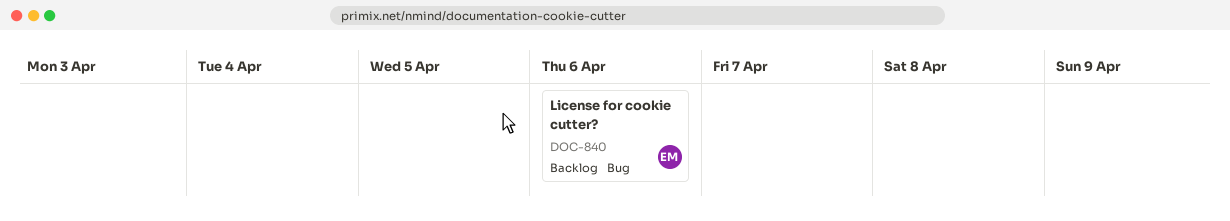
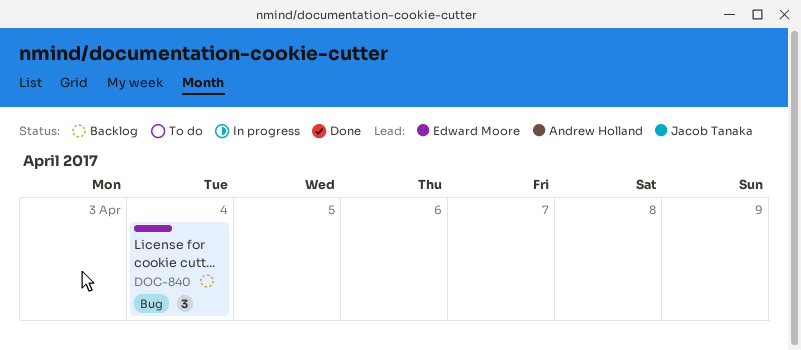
DOC-840, due: Apr 6 -> Apr 4

